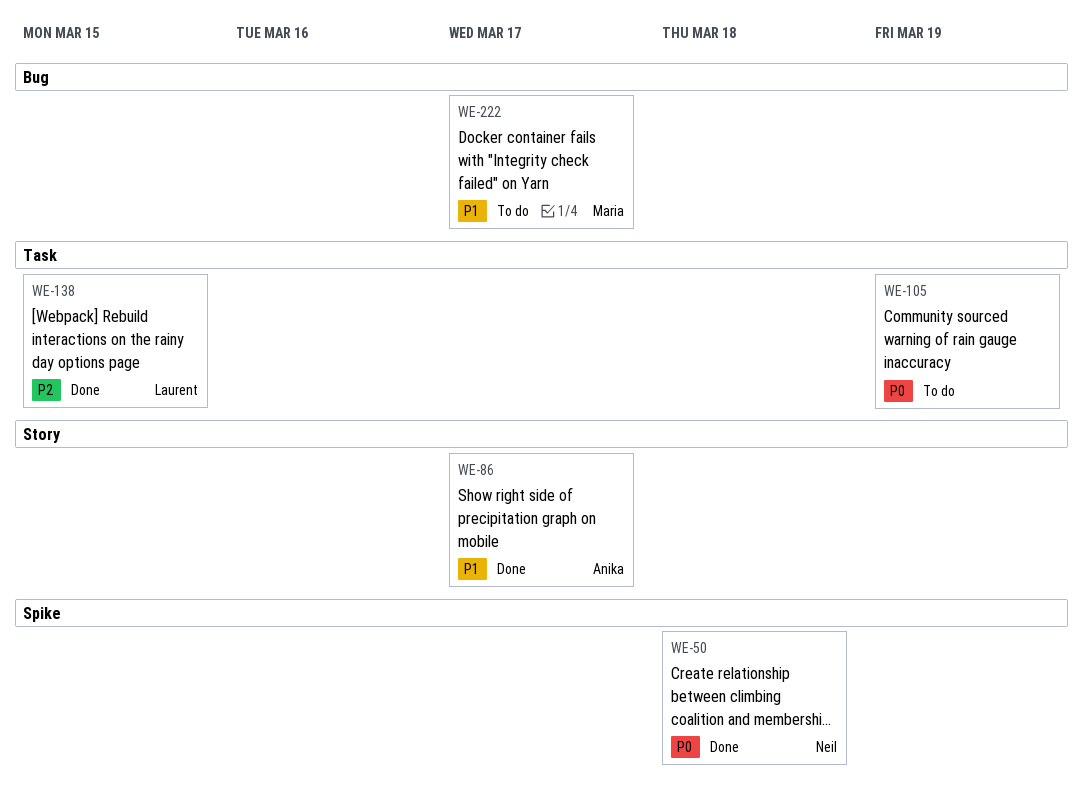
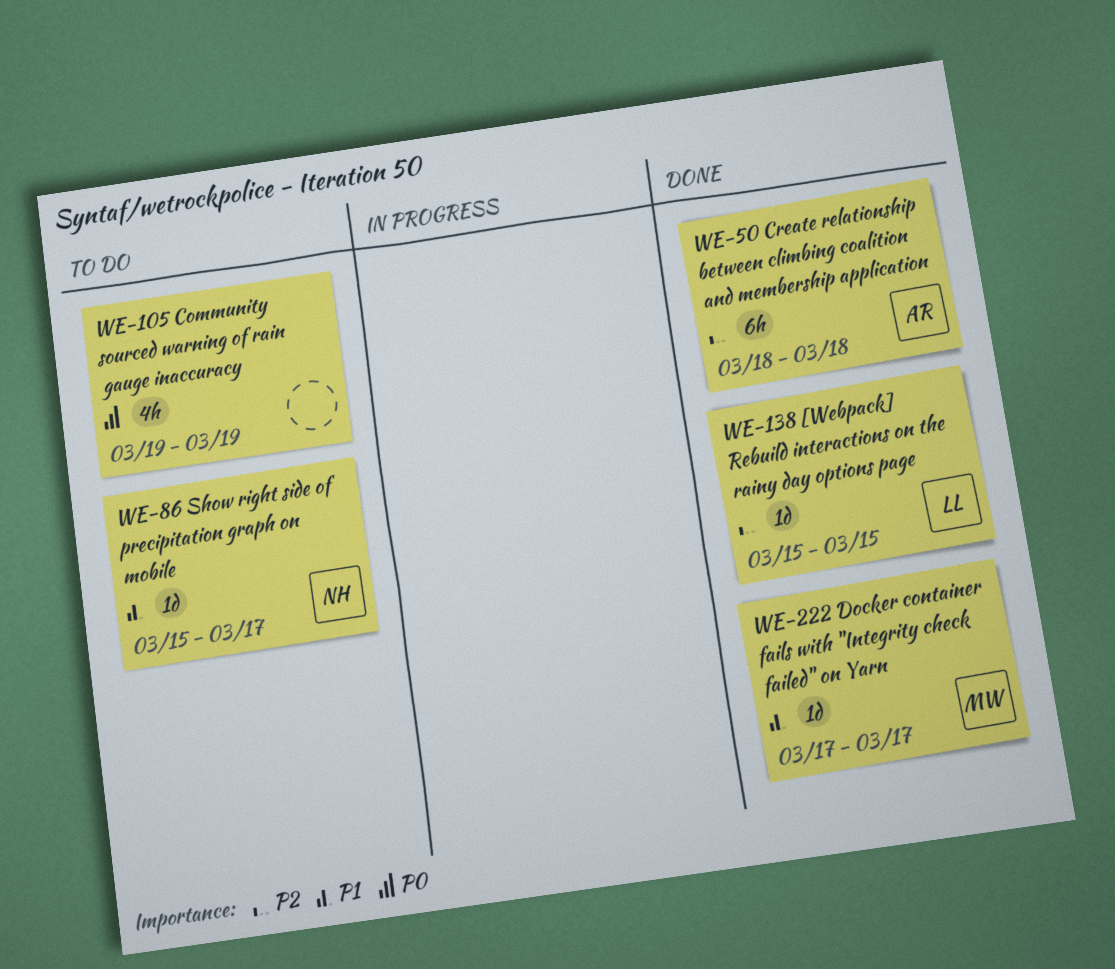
WE-50, owner: Neil -> Anika
WE-50, priority: P0 -> P2
WE-86, status: Done -> To do
WE-86, owner: Anika -> Neil
WE-222, status: To do -> Done

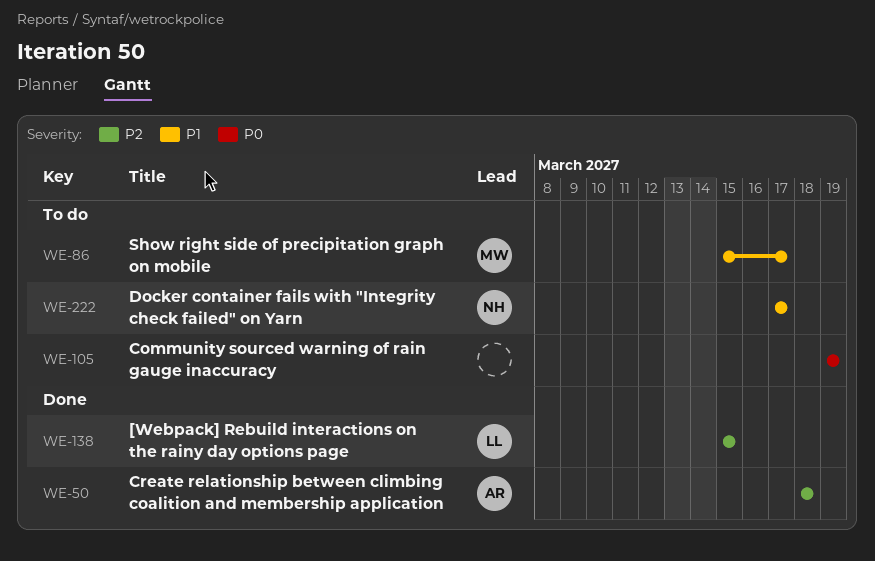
WE-86, owner: NH -> MW
WE-222, status: Done -> To do
WE-222, owner: MW -> NH

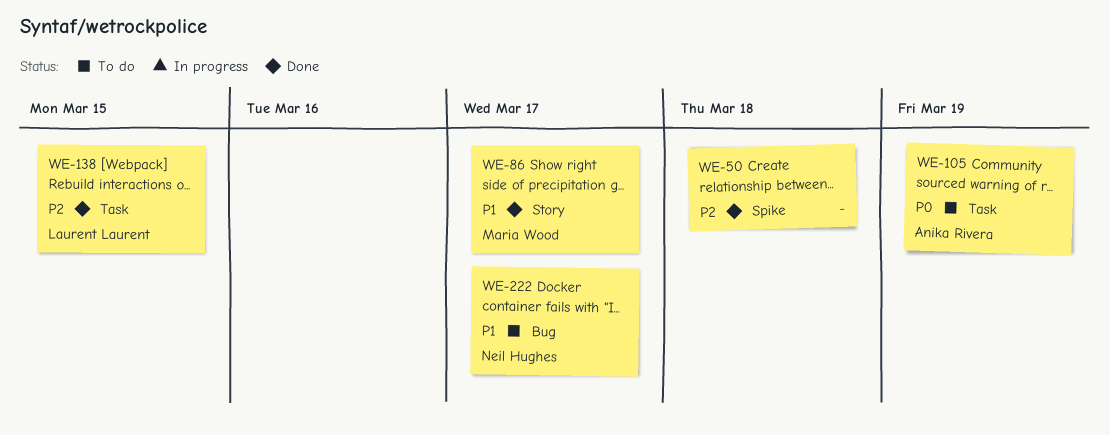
WE-50, owner: Anika Rivera -> none
WE-86, status: To do -> Done
WE-105, owner: none -> Anika Rivera

